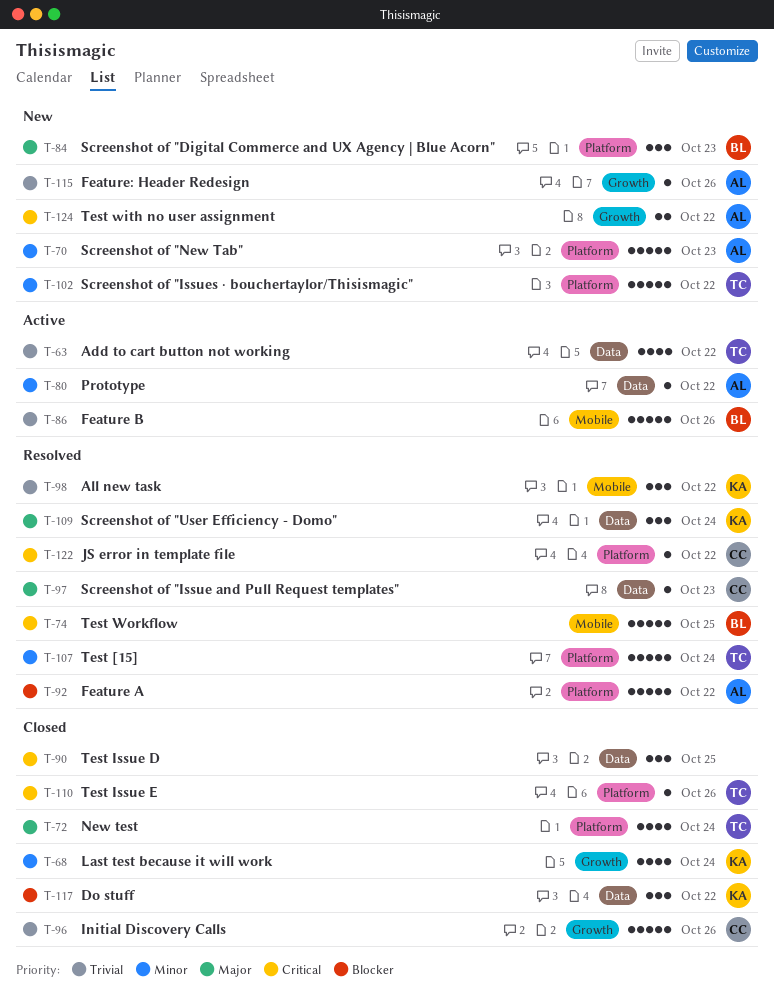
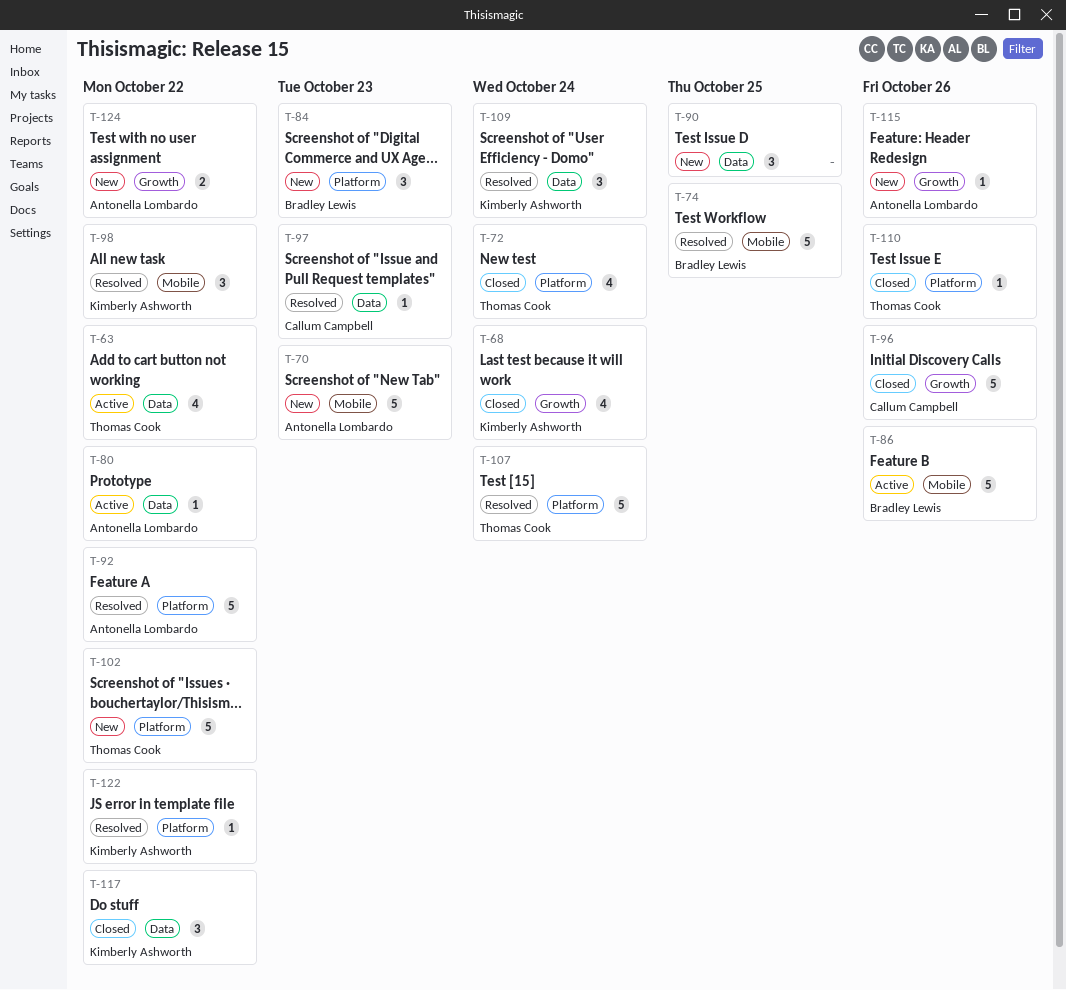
T-70, label: Platform -> Mobile
T-90, status: Closed -> New
T-122, owner: Callum Campbell -> Kimberly Ashworth

